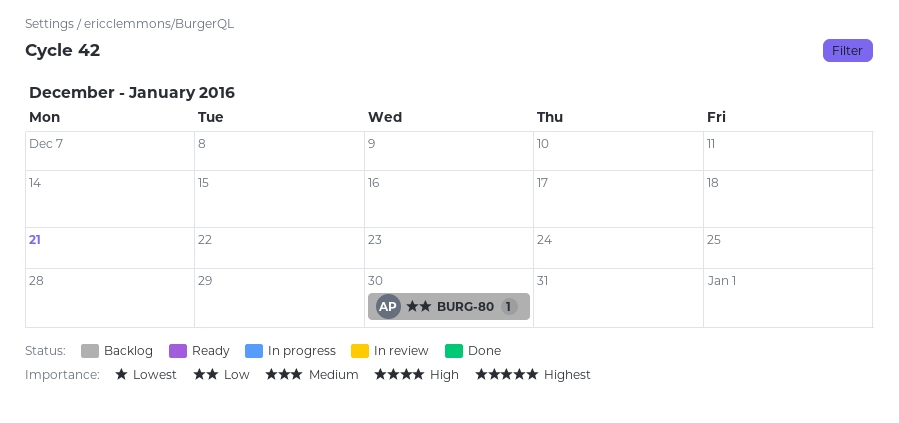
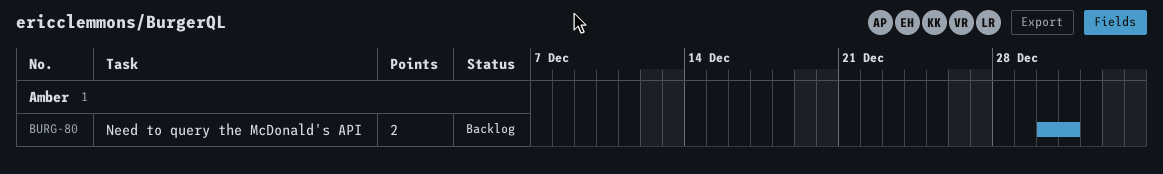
BURG-80, estimate: 1 -> 2
BURG-80, due: Dec 30 -> Dec 31

